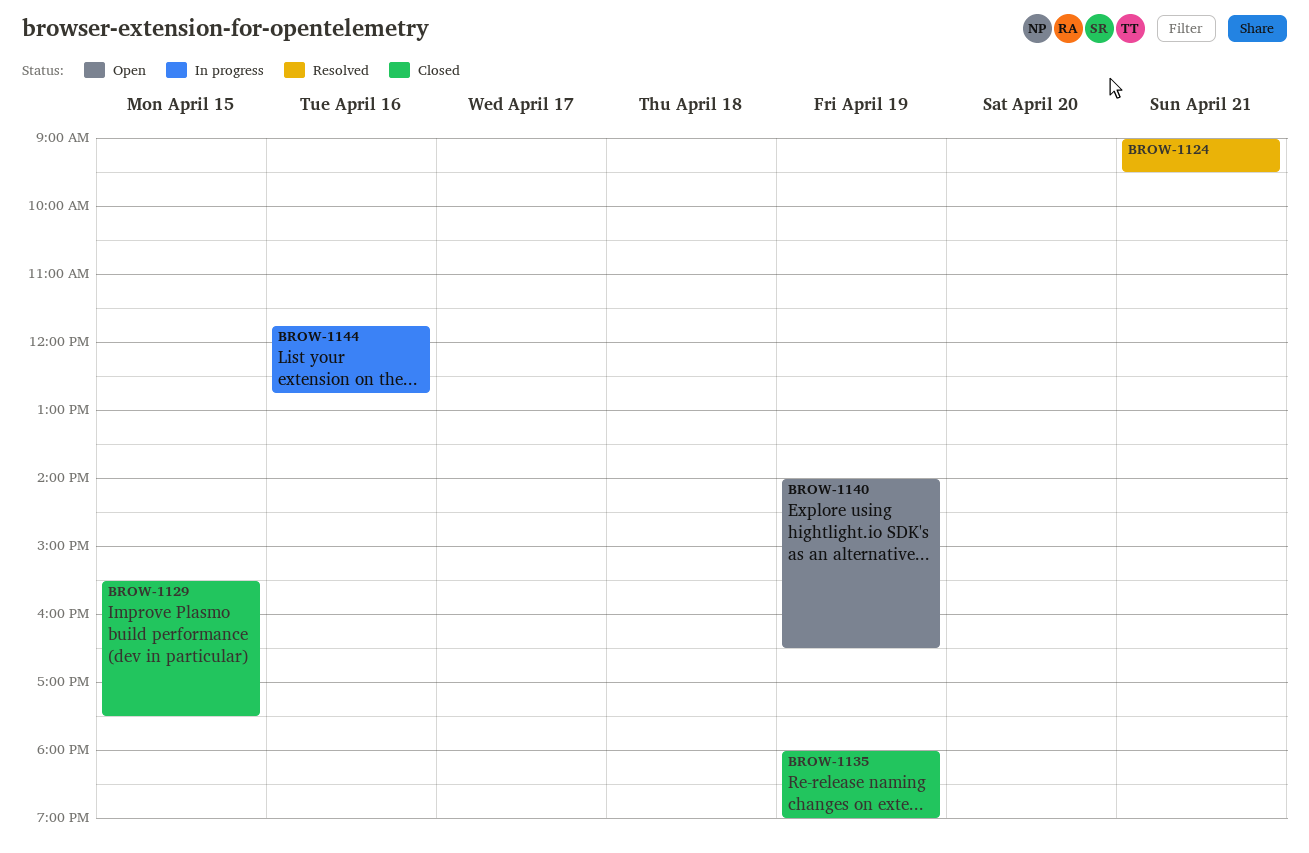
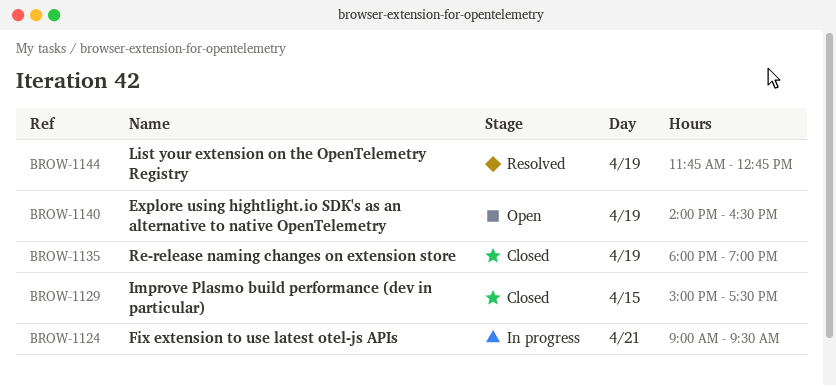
BROW-1124, status: Resolved -> In progress
BROW-1129, begins: 15:30 -> 15:00
BROW-1144, status: In progress -> Resolved
BROW-1144, day: Apr 16 -> Apr 19

